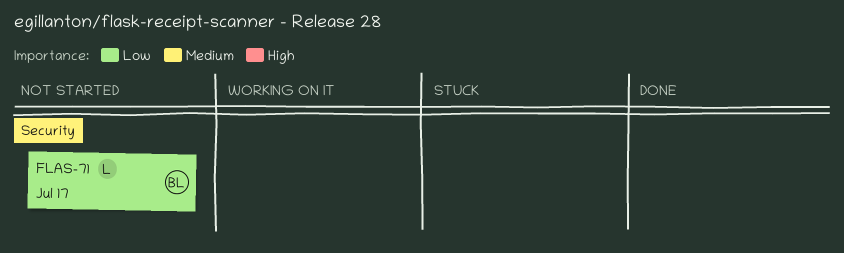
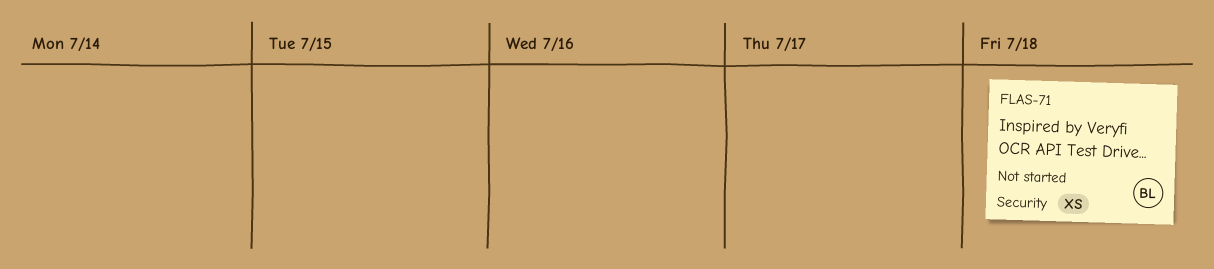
FLAS-71, estimate: L -> XS
FLAS-71, due: Jul 17 -> Jul 18

